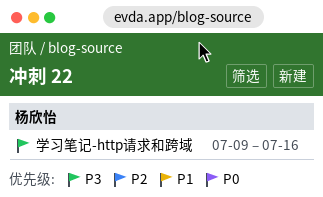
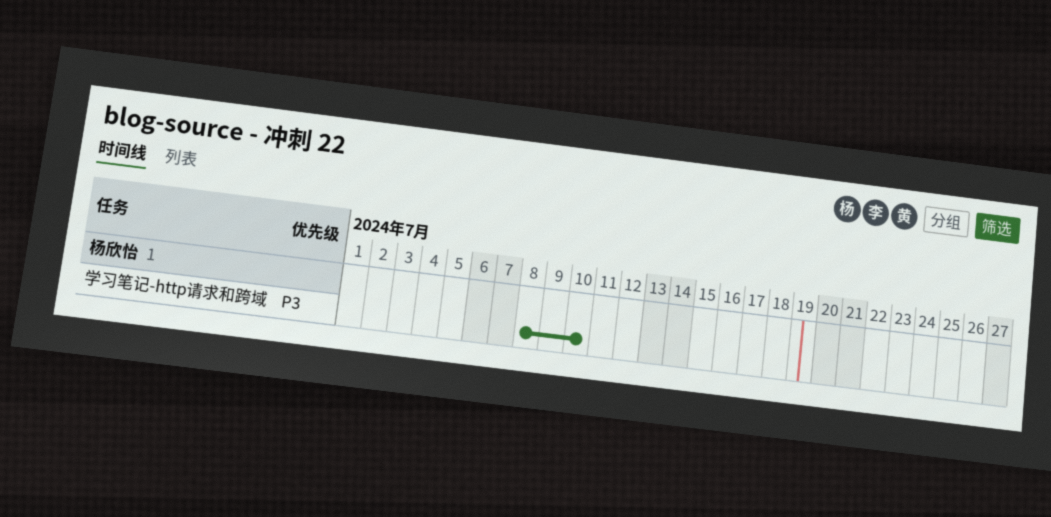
学习笔记-http请求和跨域, start: Jul 9 -> Jul 8
学习笔记-http请求和跨域, due: Jul 16 -> Jul 10

